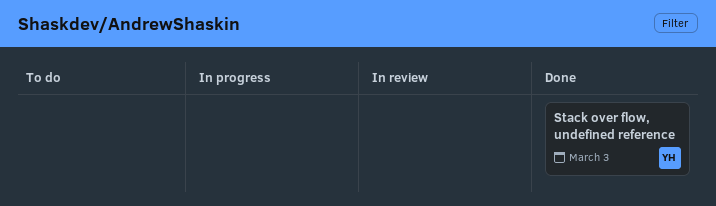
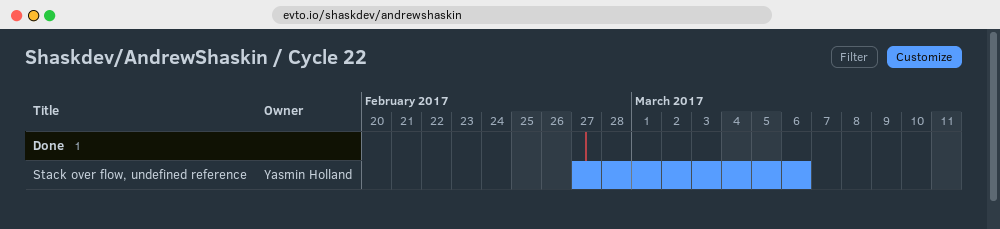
Stack over flow, undefined reference, due: Mar 3 -> Mar 6

